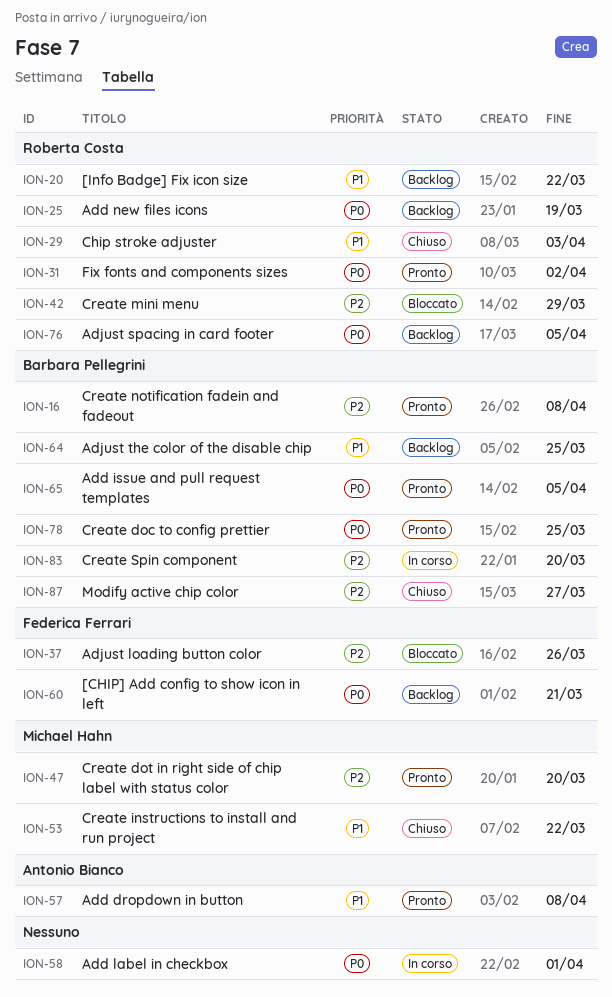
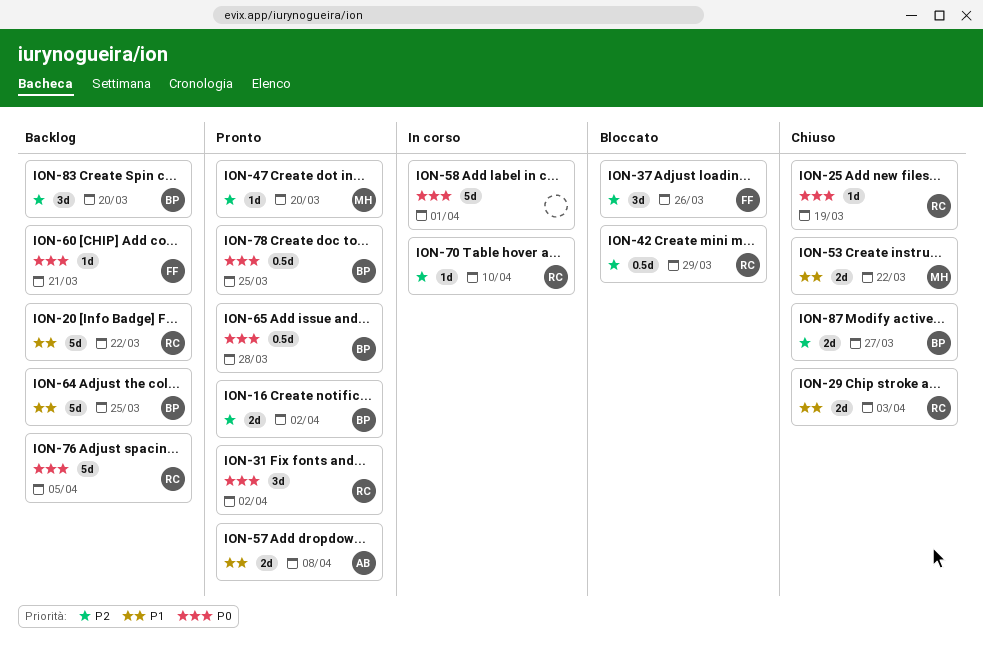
ION-16, due: Apr 8 -> Apr 2
ION-25, status: Backlog -> Chiuso
ION-65, due: Apr 5 -> Mar 28
ION-70: none -> present
ION-83, status: In corso -> Backlog

